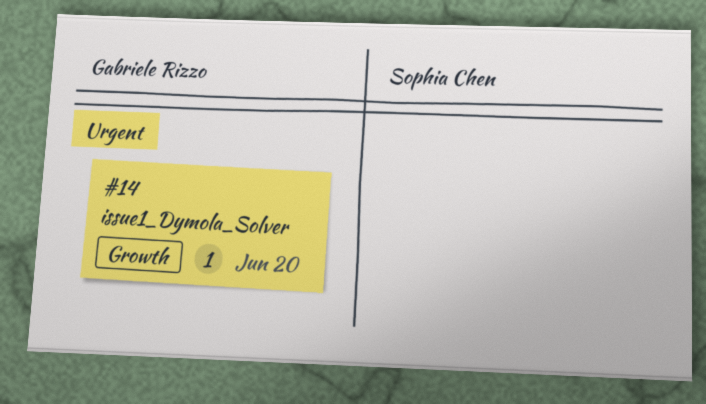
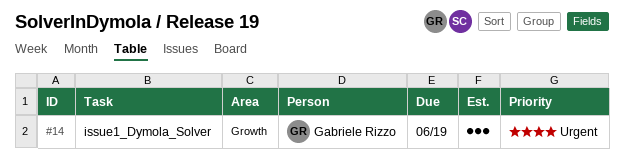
#14, estimate: 1 -> 3
#14, due: Jun 20 -> Jun 19

